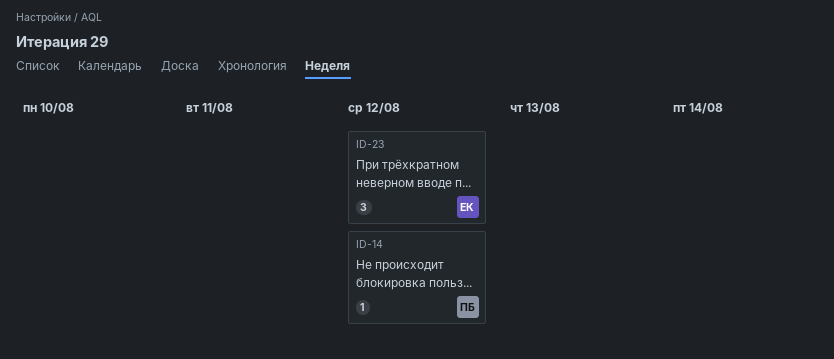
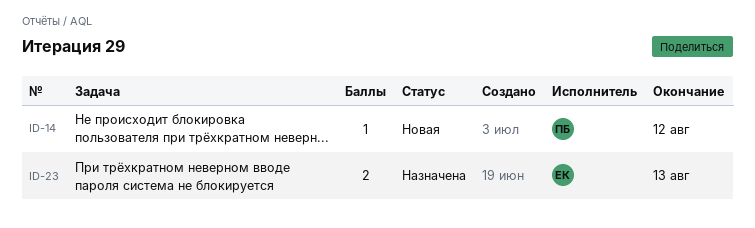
ID-23, estimate: 3 -> 2
ID-23, due: Aug 12 -> Aug 13

